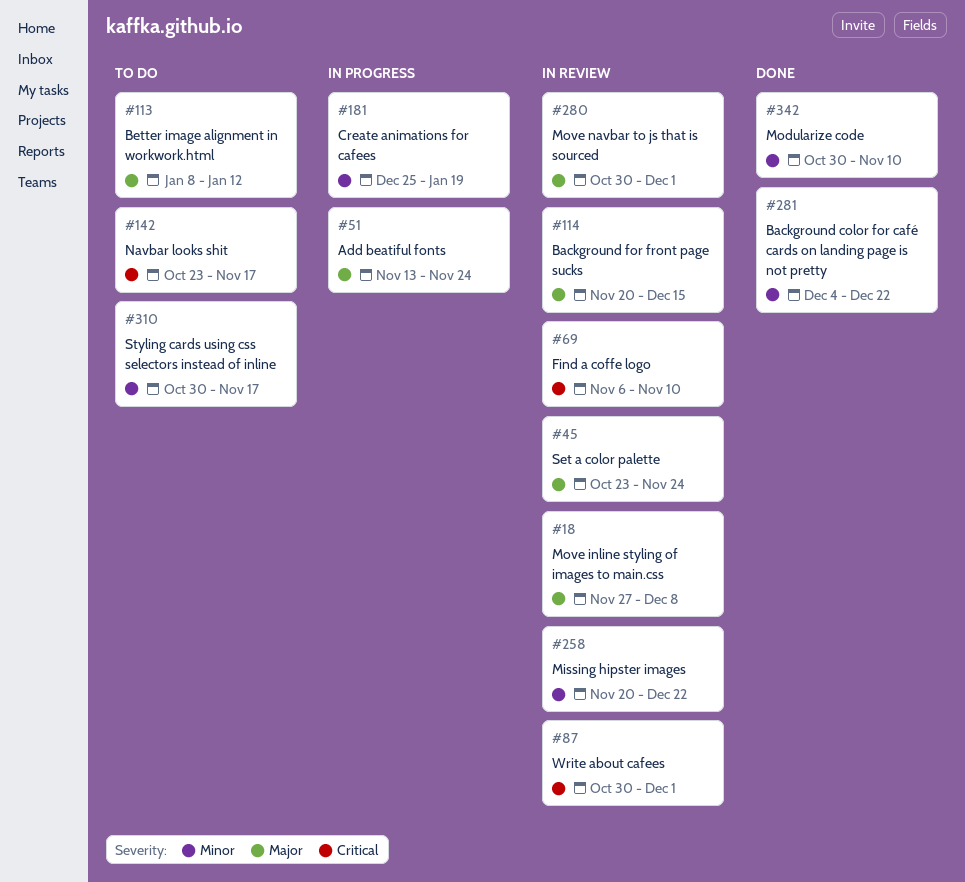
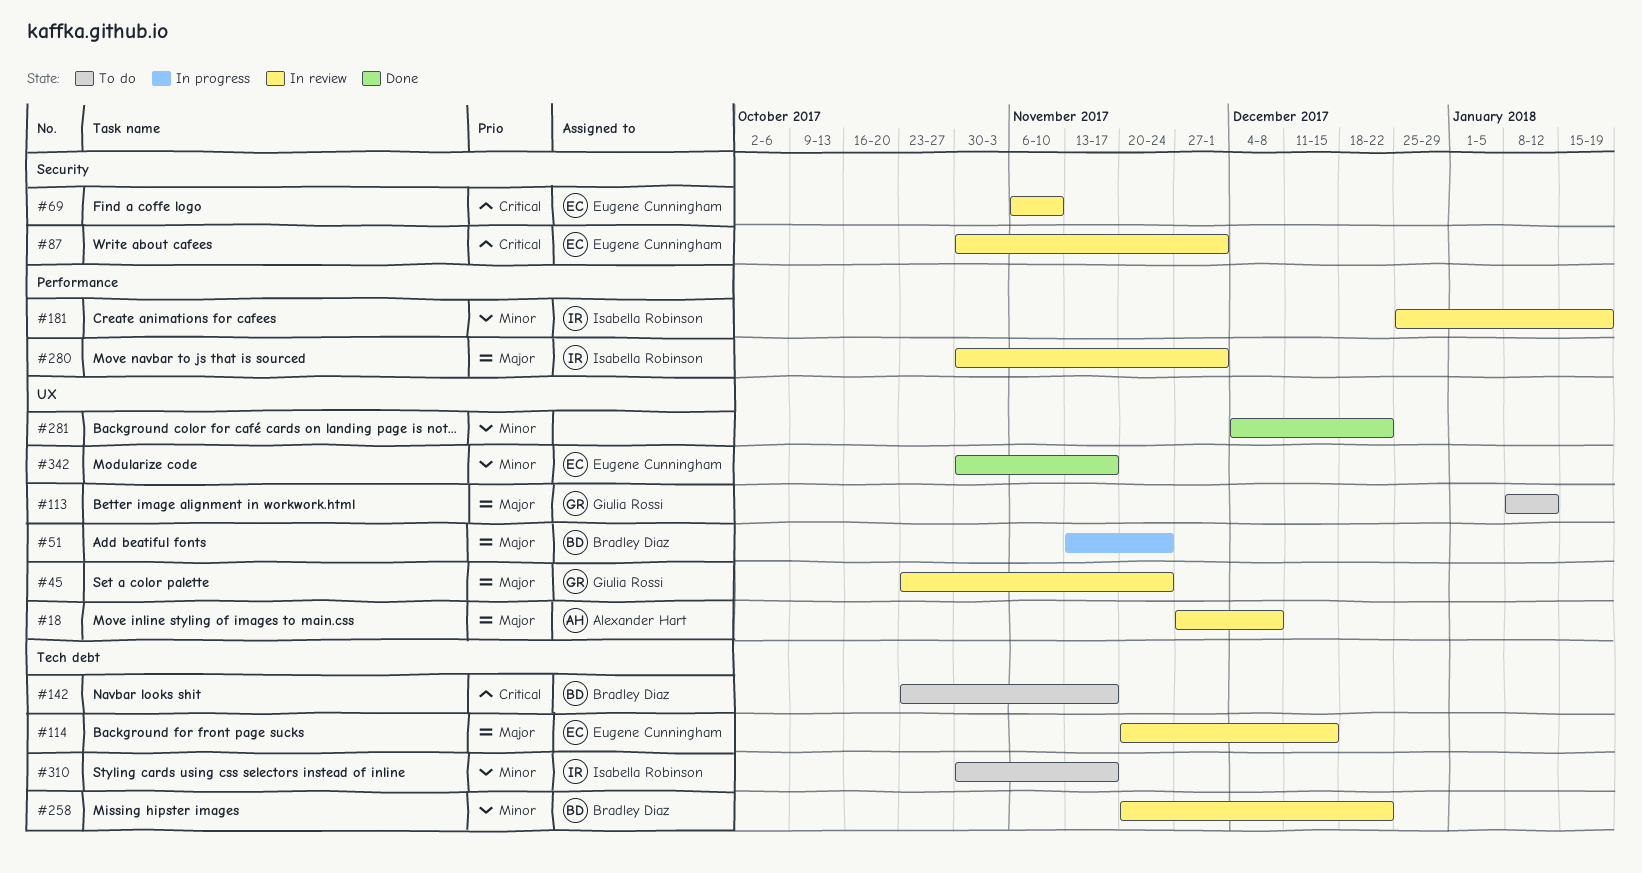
#181, status: In progress -> In review
#342, due: Nov 10 -> Nov 17

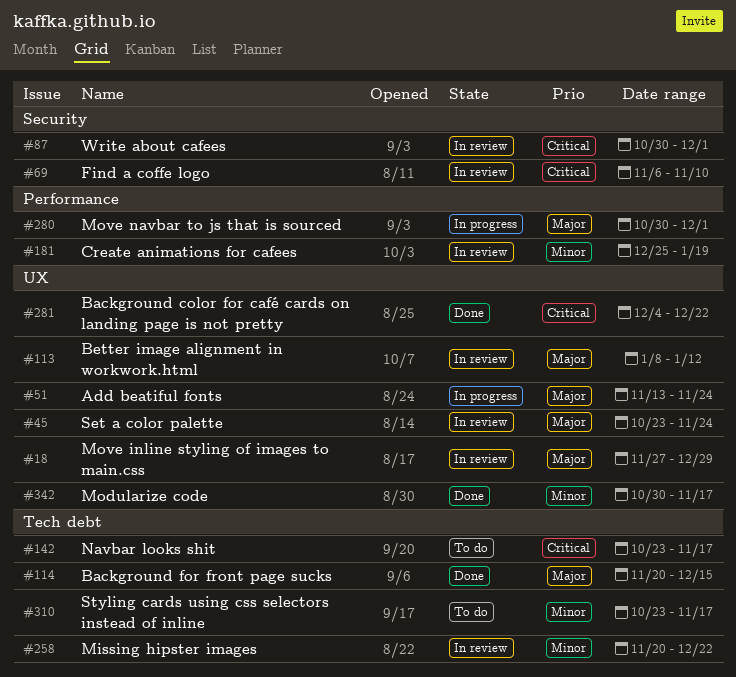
#18, due: Dec 8 -> Dec 29
#113, status: To do -> In review
#114, status: In review -> Done
#280, status: In review -> In progress
#281, priority: Minor -> Critical
#310, start: Oct 30 -> Oct 23

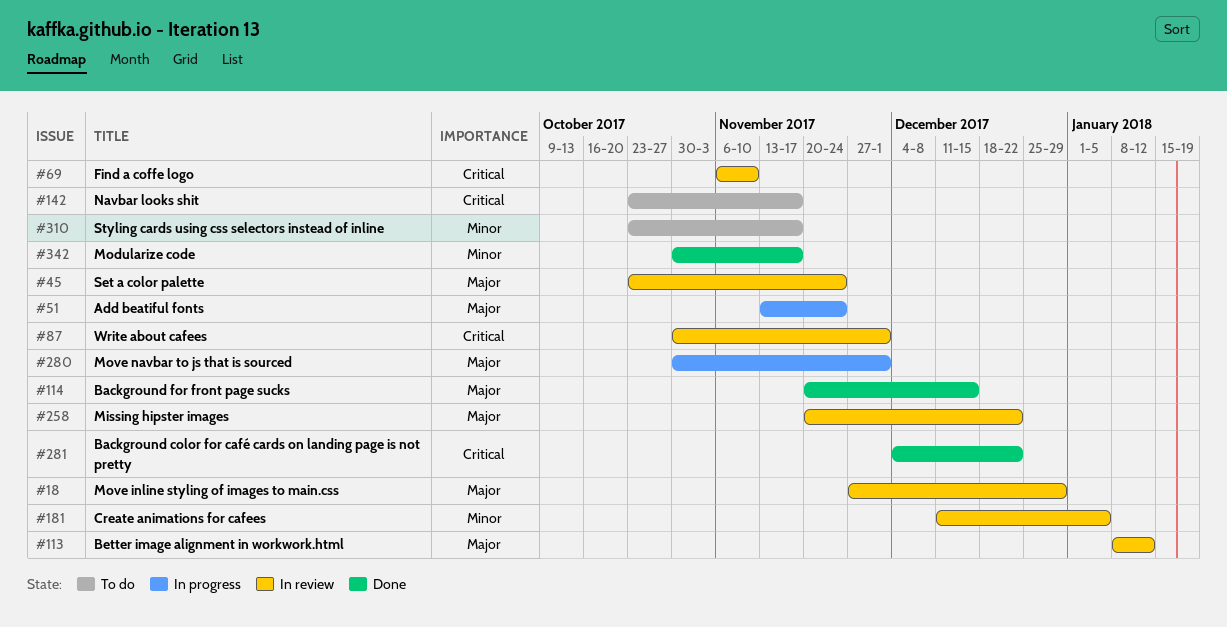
#181, start: Dec 25 -> Dec 11
#181, due: Jan 19 -> Jan 5
#258, priority: Minor -> Major

